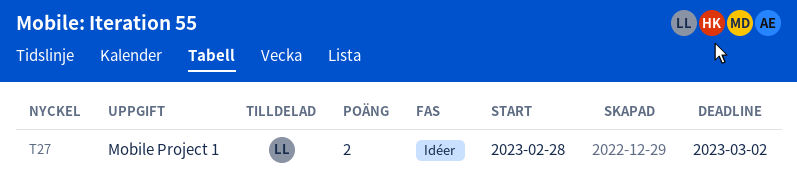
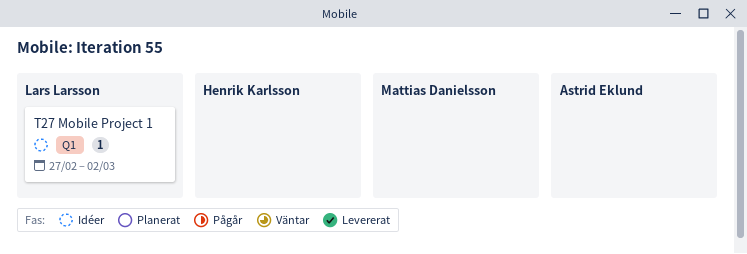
T27, estimate: 2 -> 1
T27, start: Feb 28 -> Feb 27

